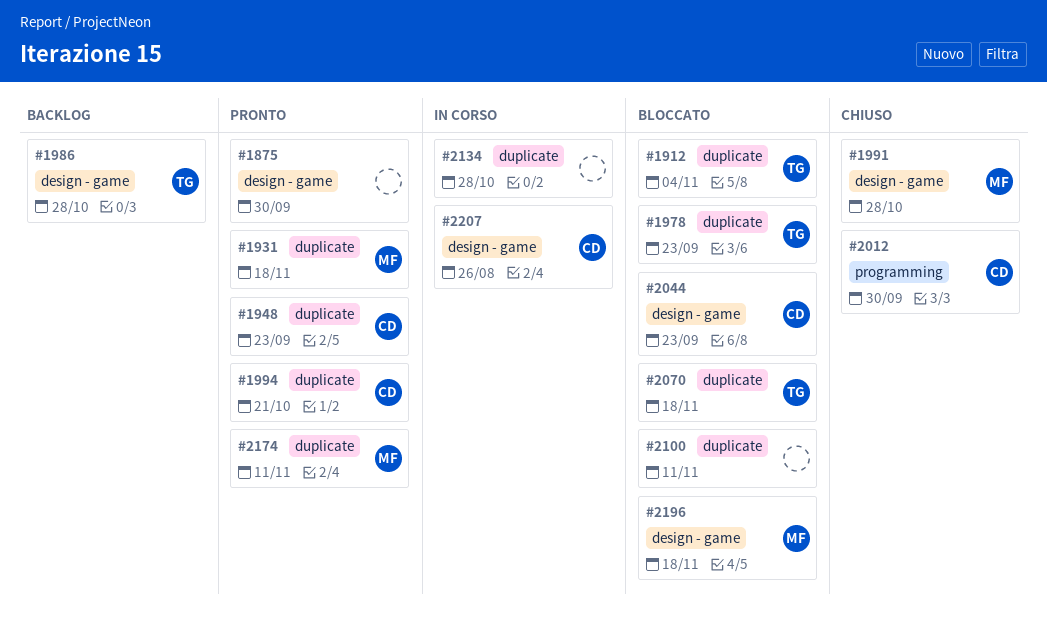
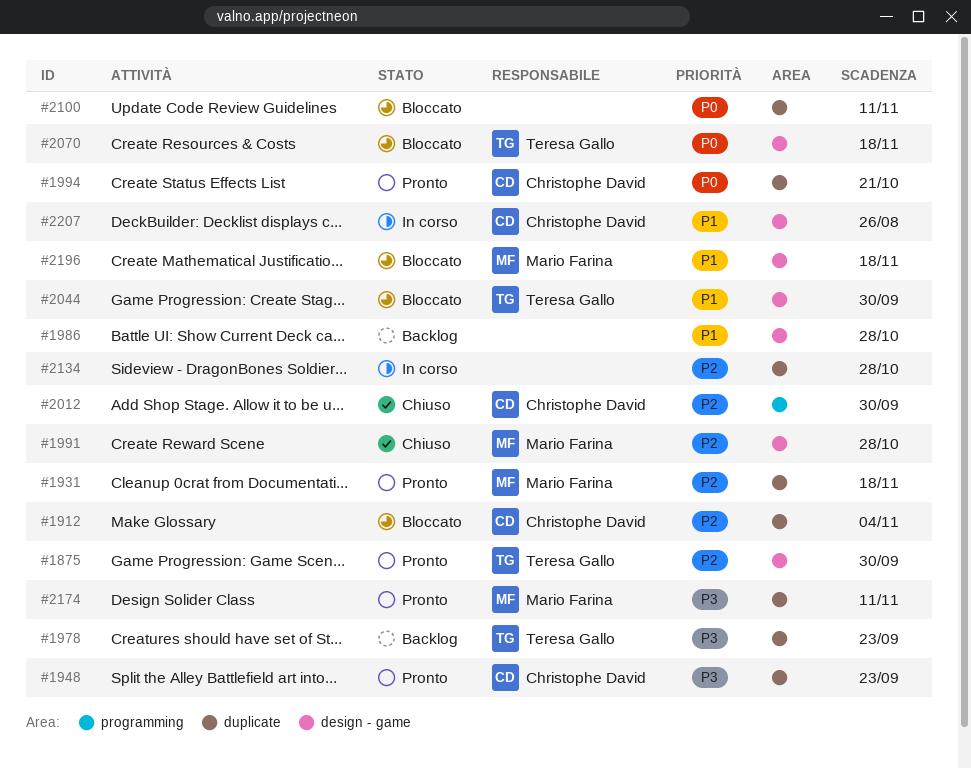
#1875, owner: none -> Teresa Gallo
#1912, owner: Teresa Gallo -> Christophe David
#1978, status: Bloccato -> Backlog
#1986, owner: Teresa Gallo -> none
#2044, owner: Christophe David -> Teresa Gallo
#2044, due: Sep 23 -> Sep 30
#2070, label: duplicate -> design - game

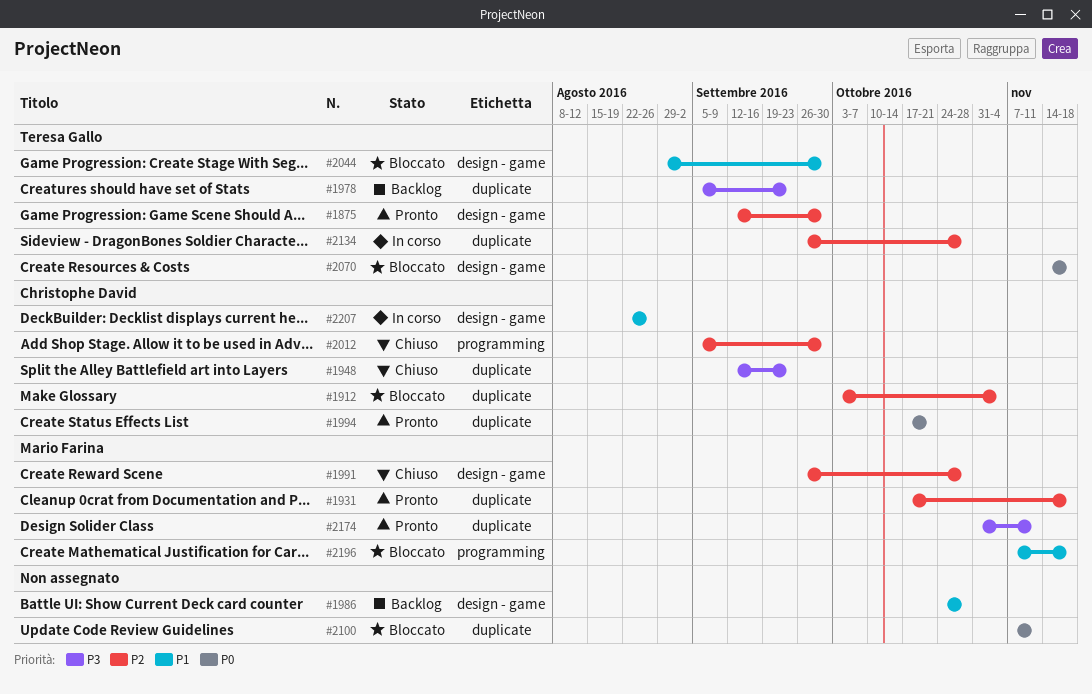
#1948, status: Pronto -> Chiuso
#2134, owner: none -> Teresa Gallo
#2196, label: design - game -> programming

